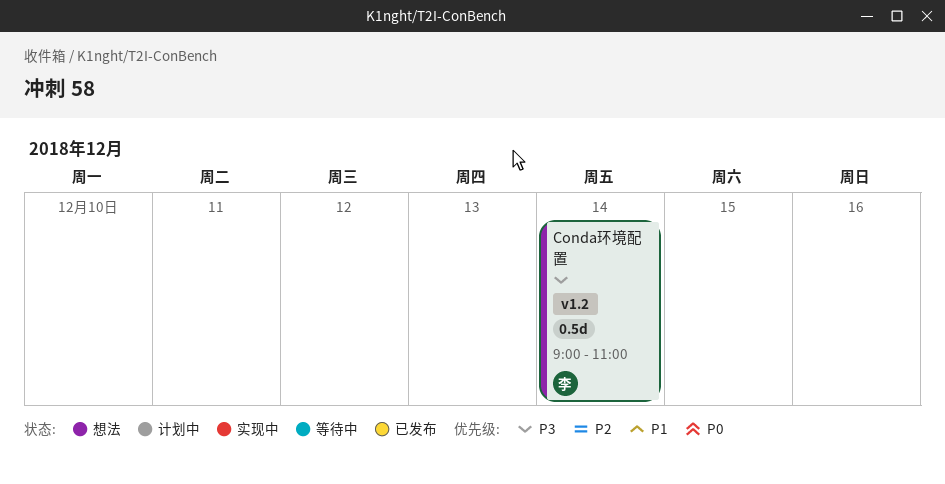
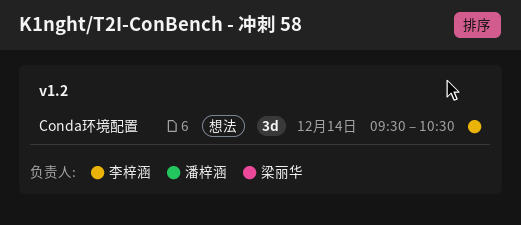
Conda环境配置, estimate: 0.5d -> 3d
Conda环境配置, begins: 09:00 -> 09:30
Conda环境配置, ends: 11:00 -> 10:30

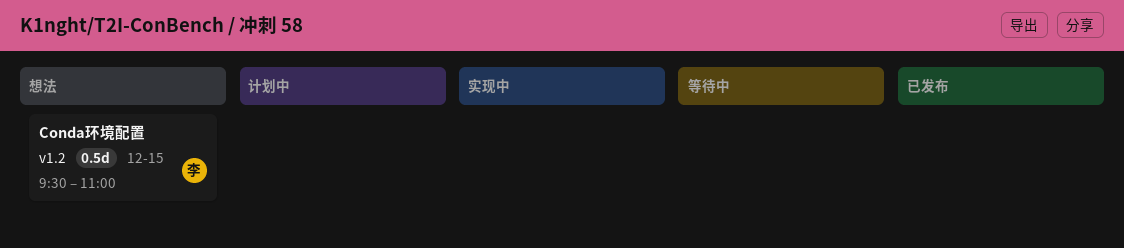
Conda环境配置, estimate: 3d -> 0.5d
Conda环境配置, day: Dec 14 -> Dec 15
Conda环境配置, ends: 10:30 -> 11:00

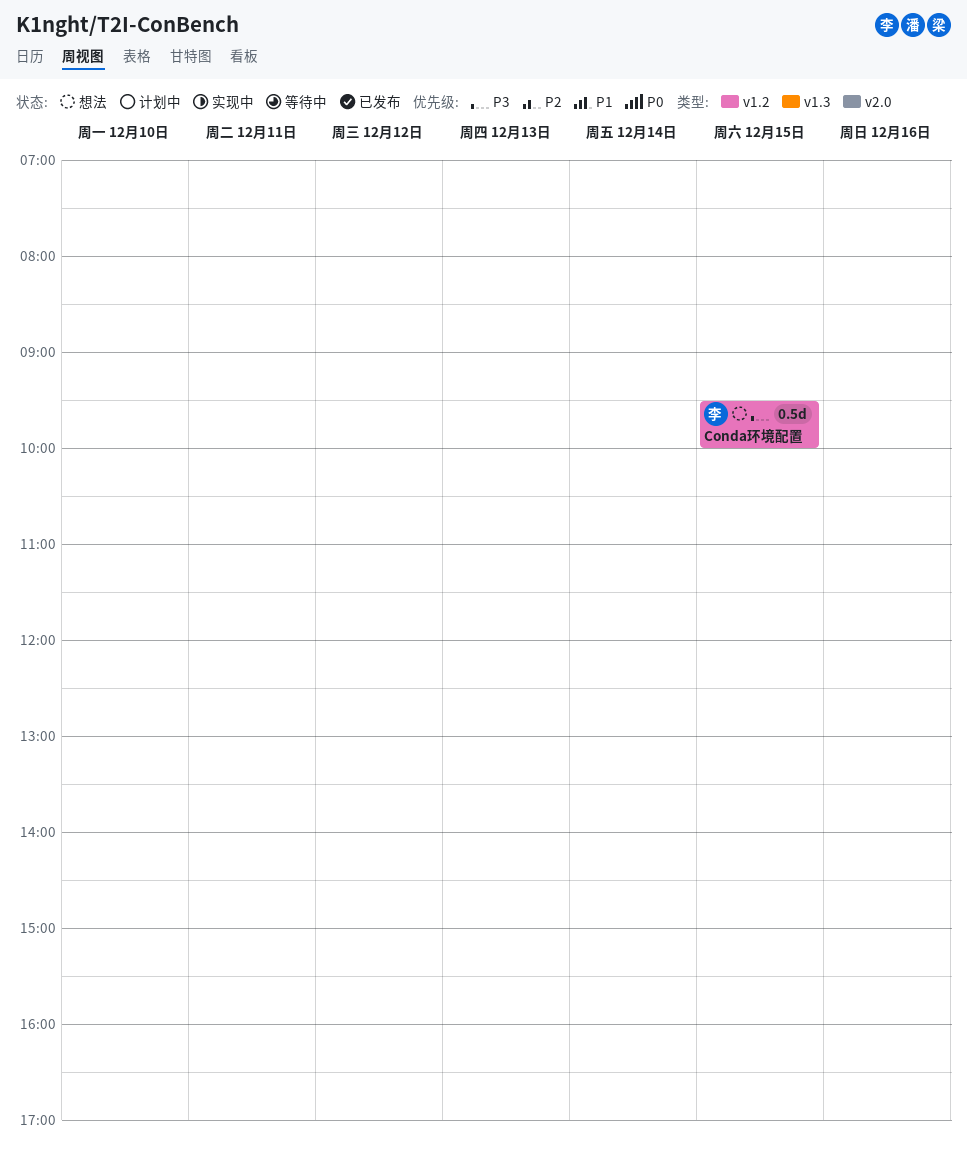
Conda环境配置, ends: 11:00 -> 10:00

